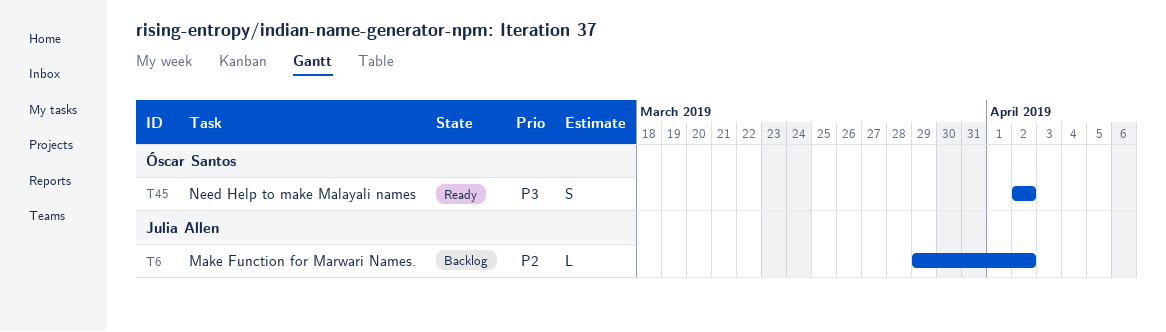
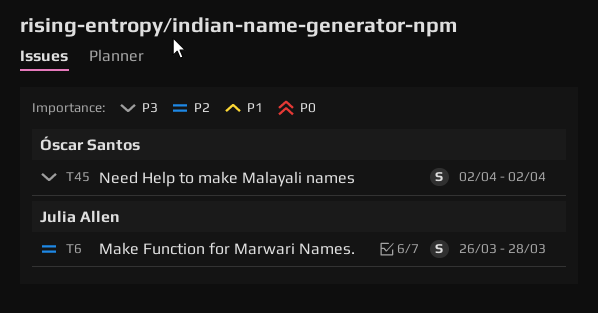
T6, estimate: L -> S
T6, start: Mar 29 -> Mar 26
T6, due: Apr 2 -> Mar 28

